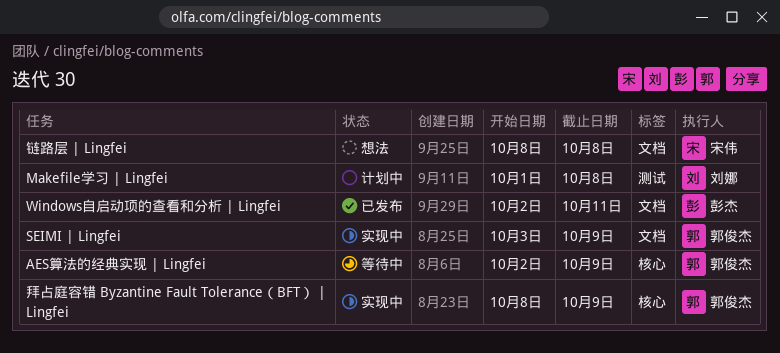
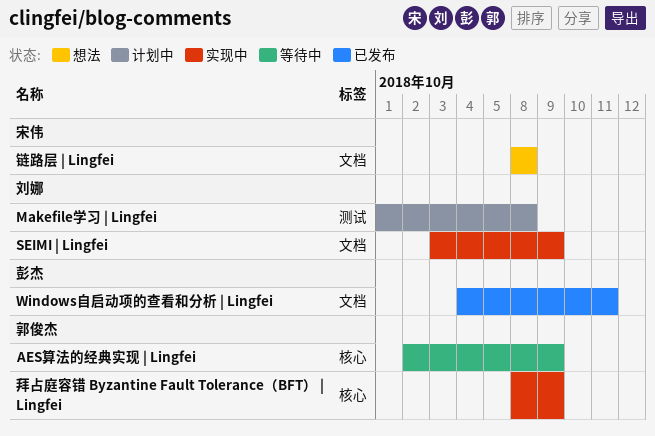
SEIMI | Lingfei, owner: 郭俊杰 -> 刘娜
Windows自启动项的查看和分析 | Lingfei, start: Oct 2 -> Oct 4

